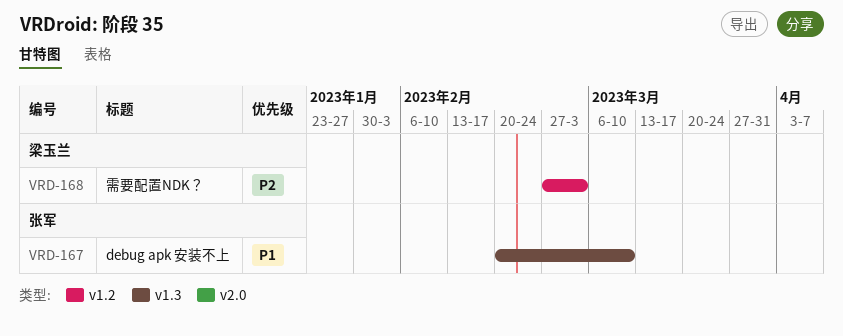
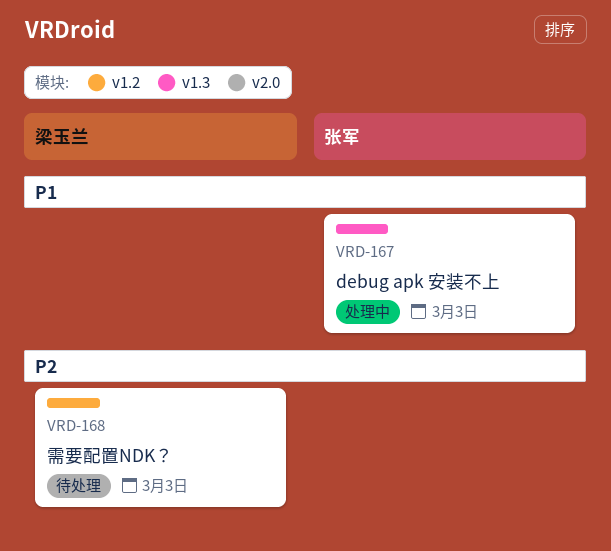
VRD-167, due: Mar 10 -> Mar 3

